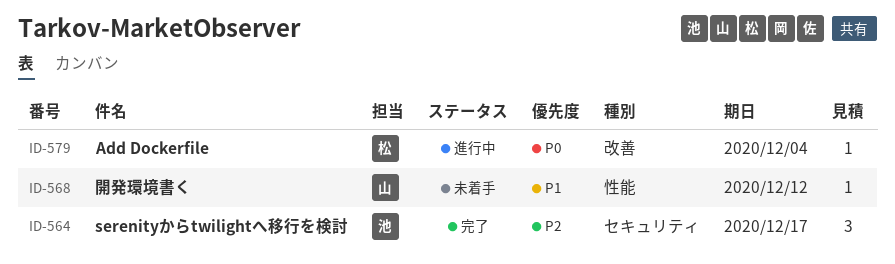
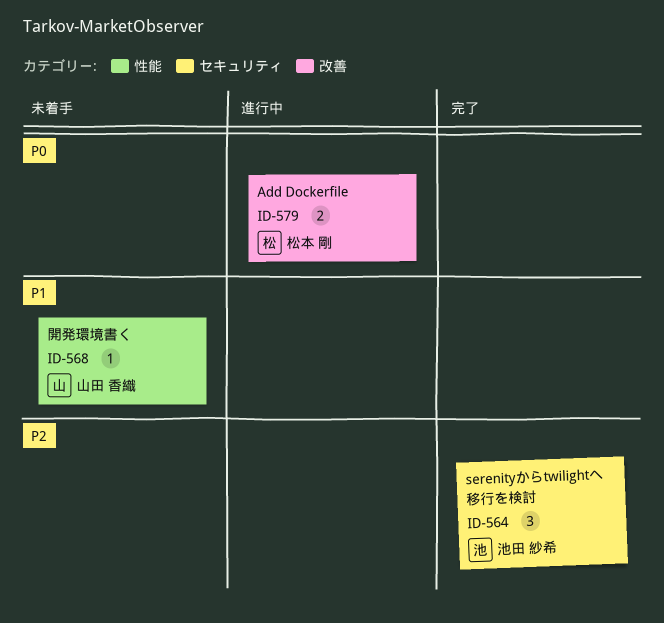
ID-579, estimate: 1 -> 2

